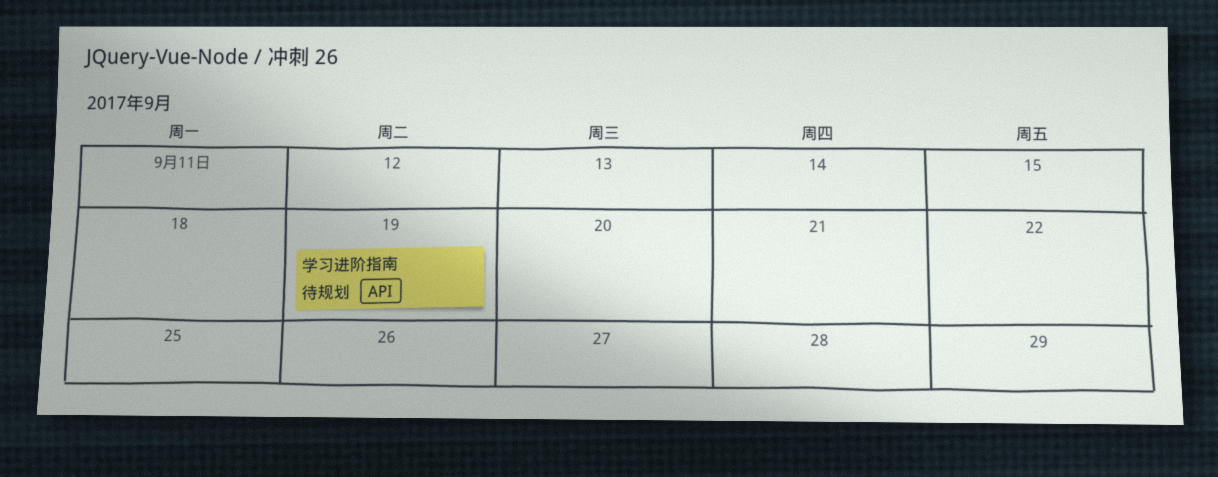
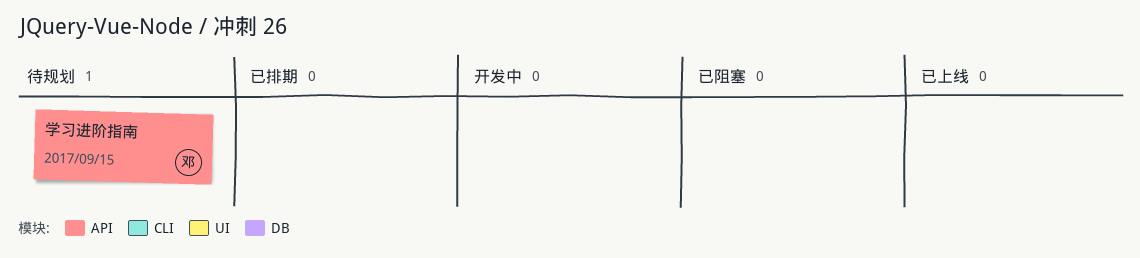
学习进阶指南, due: Sep 19 -> Sep 15

